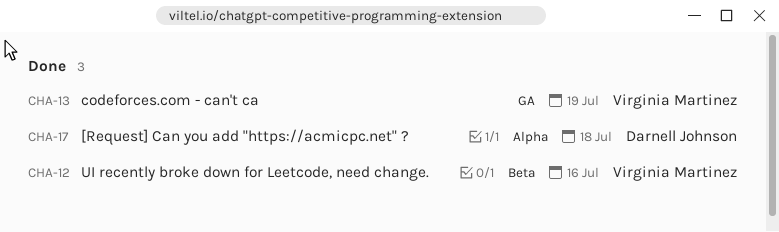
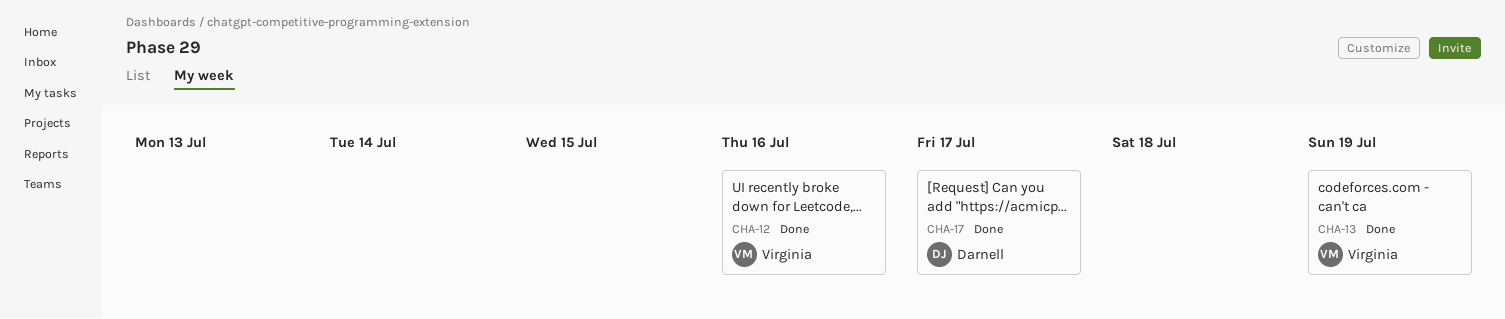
CHA-17, due: Jul 18 -> Jul 17

